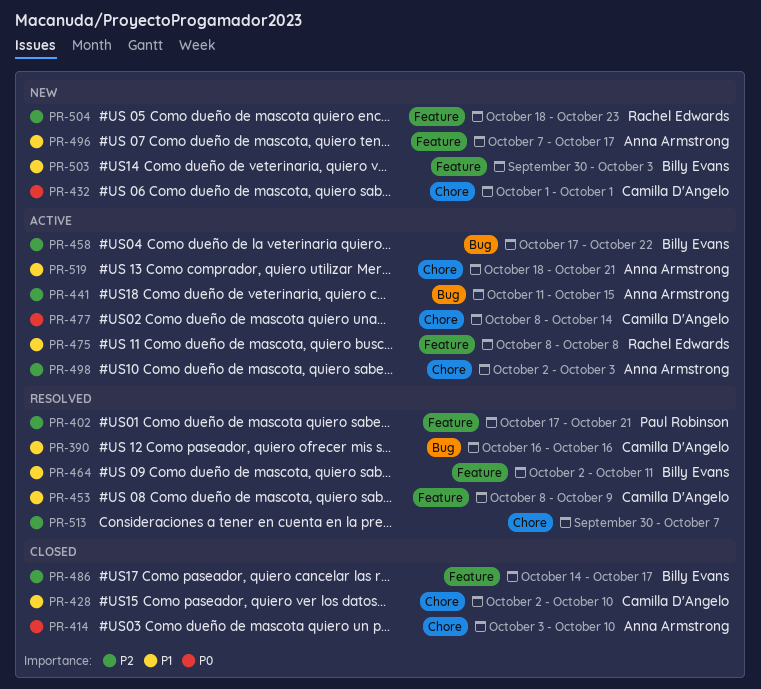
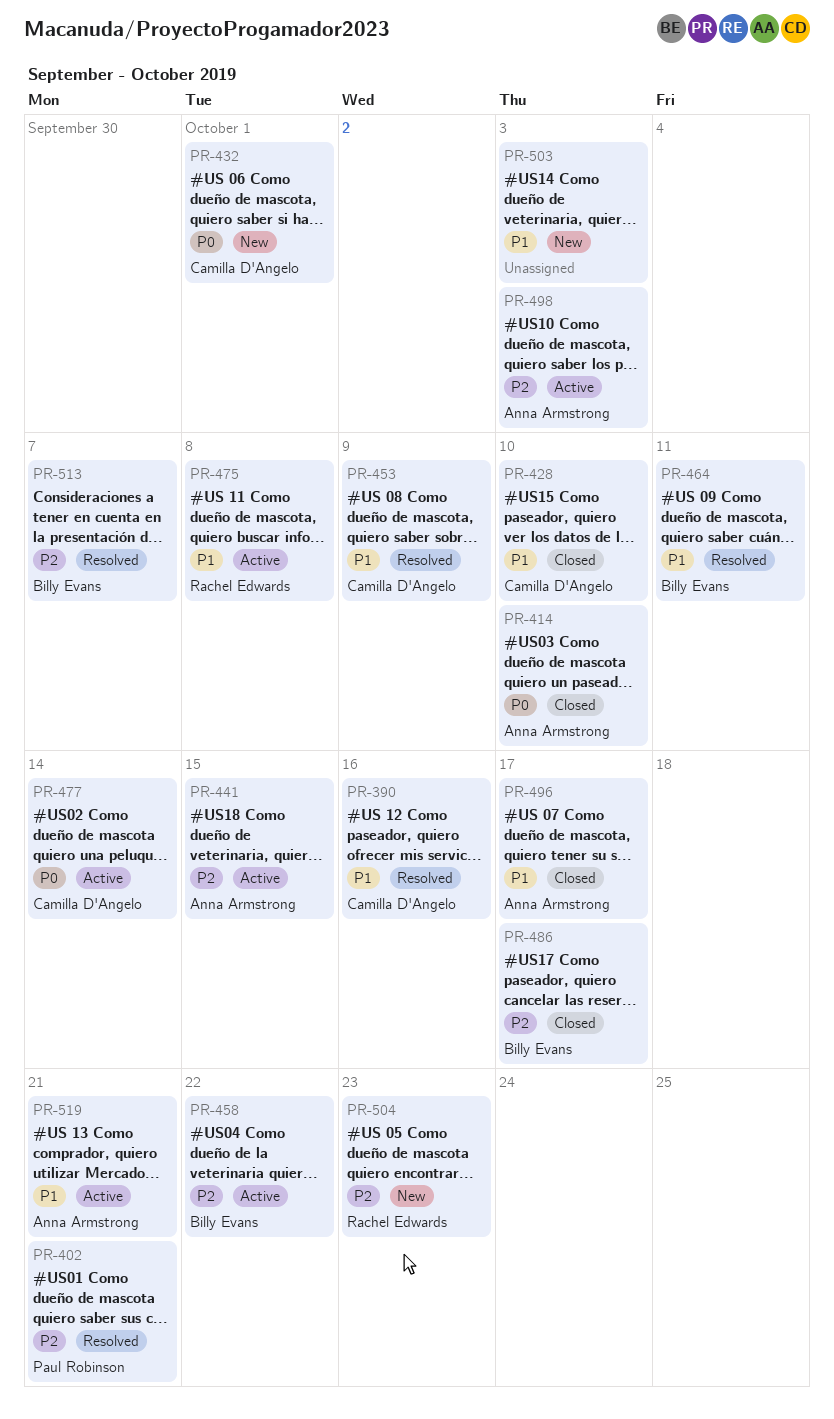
PR-496, status: New -> Closed
PR-503, owner: Billy Evans -> none
PR-513, owner: none -> Billy Evans

